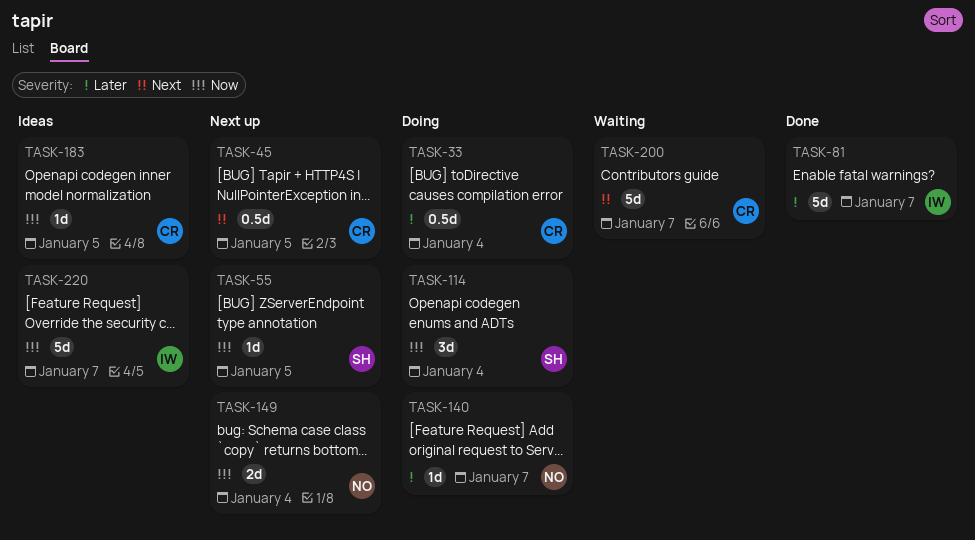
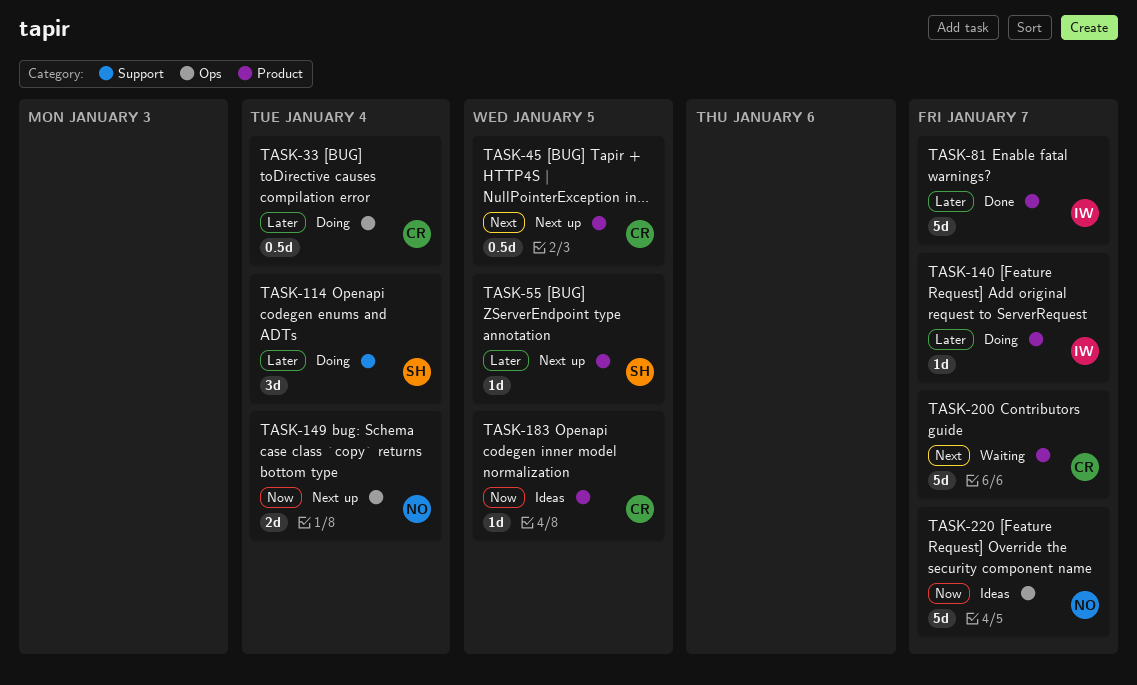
TASK-55, priority: Now -> Later
TASK-114, priority: Now -> Later
TASK-140, owner: NO -> IW
TASK-220, owner: IW -> NO

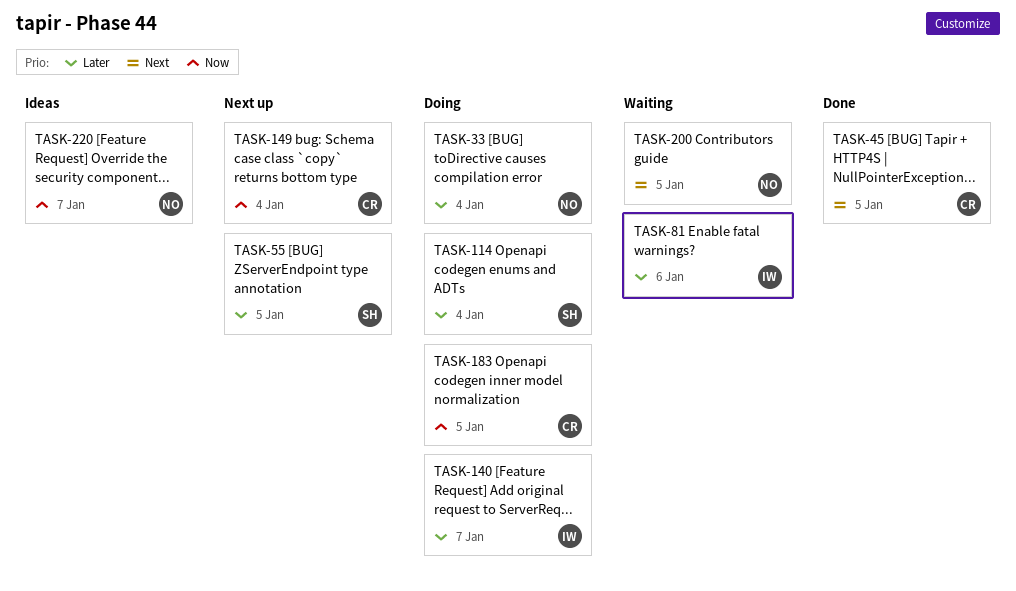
TASK-33, owner: CR -> NO
TASK-45, status: Next up -> Done
TASK-81, status: Done -> Waiting
TASK-81, due: Jan 7 -> Jan 6
TASK-149, owner: NO -> CR
TASK-183, status: Ideas -> Doing
TASK-200, owner: CR -> NO
TASK-200, due: Jan 7 -> Jan 5

